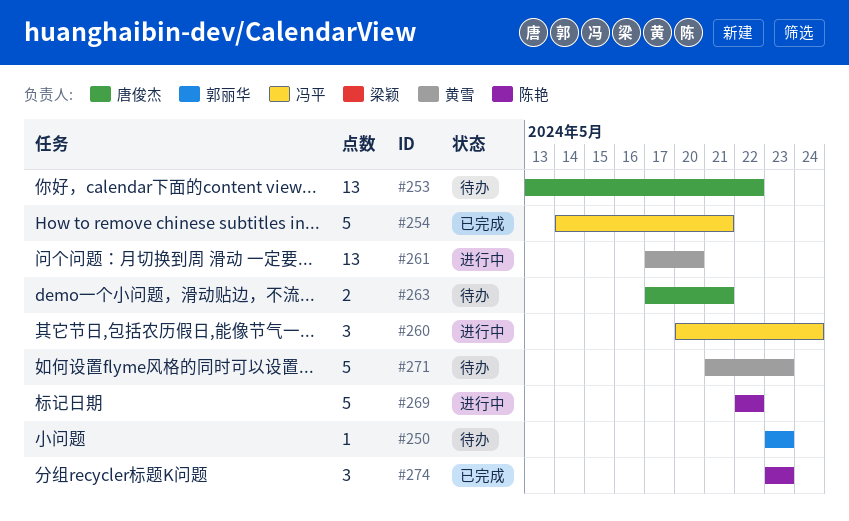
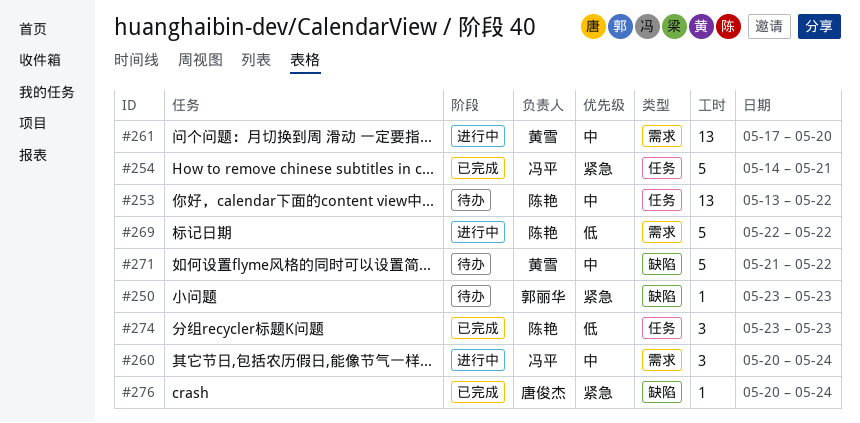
#253, owner: 唐俊杰 -> 陈艳
#263: present -> none
#271, due: May 23 -> May 22
#276: none -> present

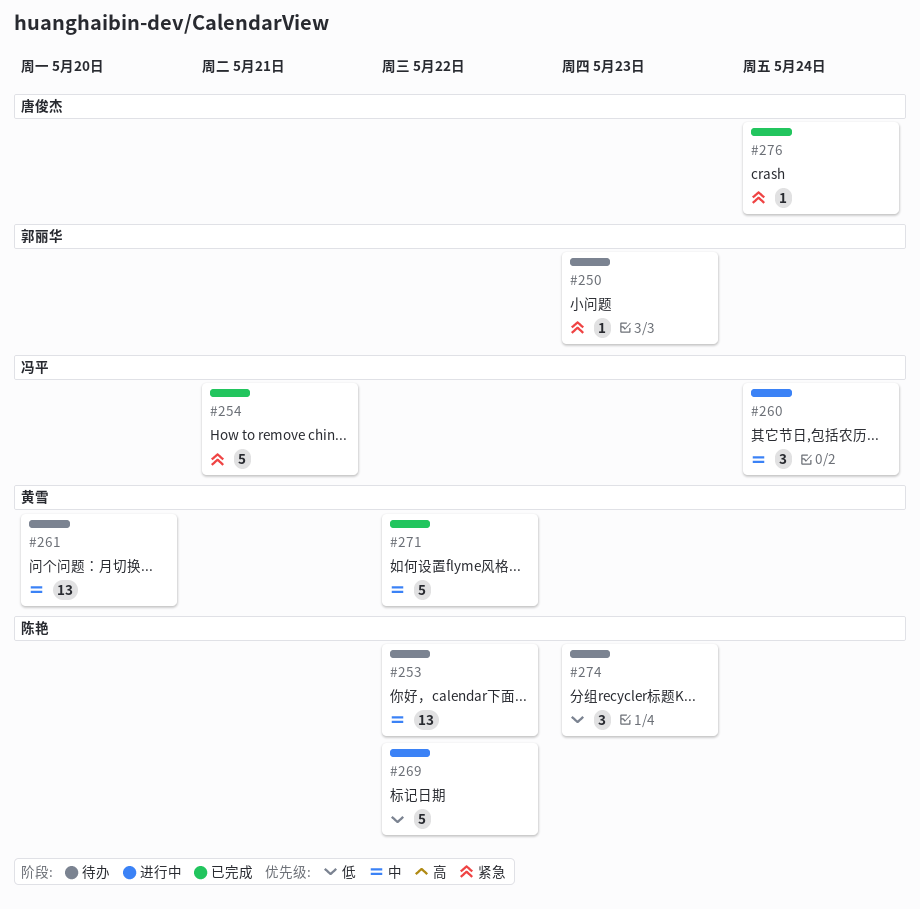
#261, status: 进行中 -> 待办
#271, status: 待办 -> 已完成
#274, status: 已完成 -> 待办

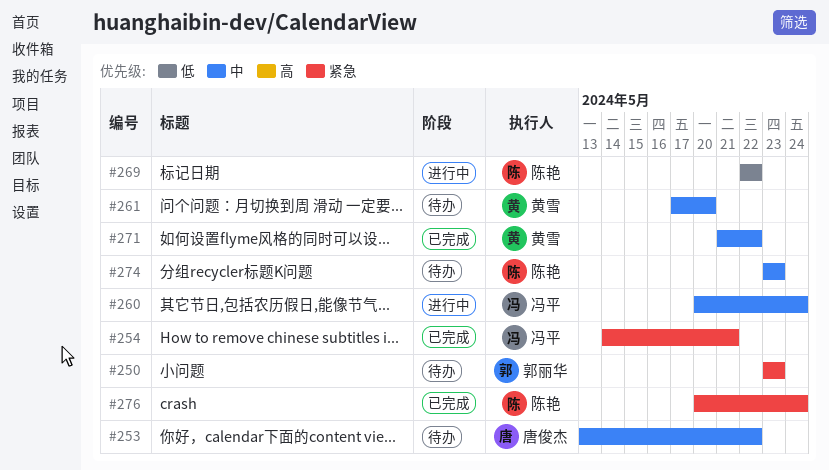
#253, owner: 陈艳 -> 唐俊杰
#274, priority: 低 -> 中
#276, owner: 唐俊杰 -> 陈艳

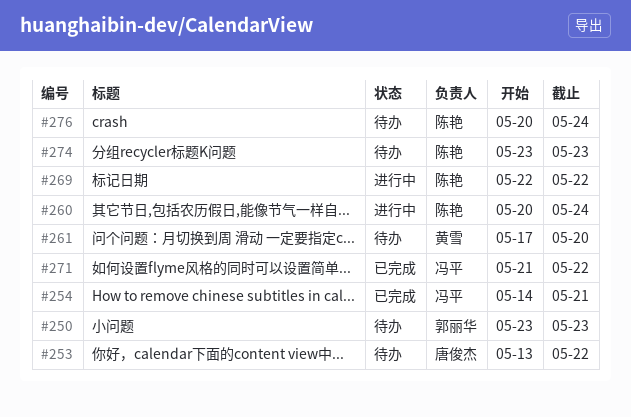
#260, owner: 冯平 -> 陈艳
#271, owner: 黄雪 -> 冯平
#276, status: 已完成 -> 待办

